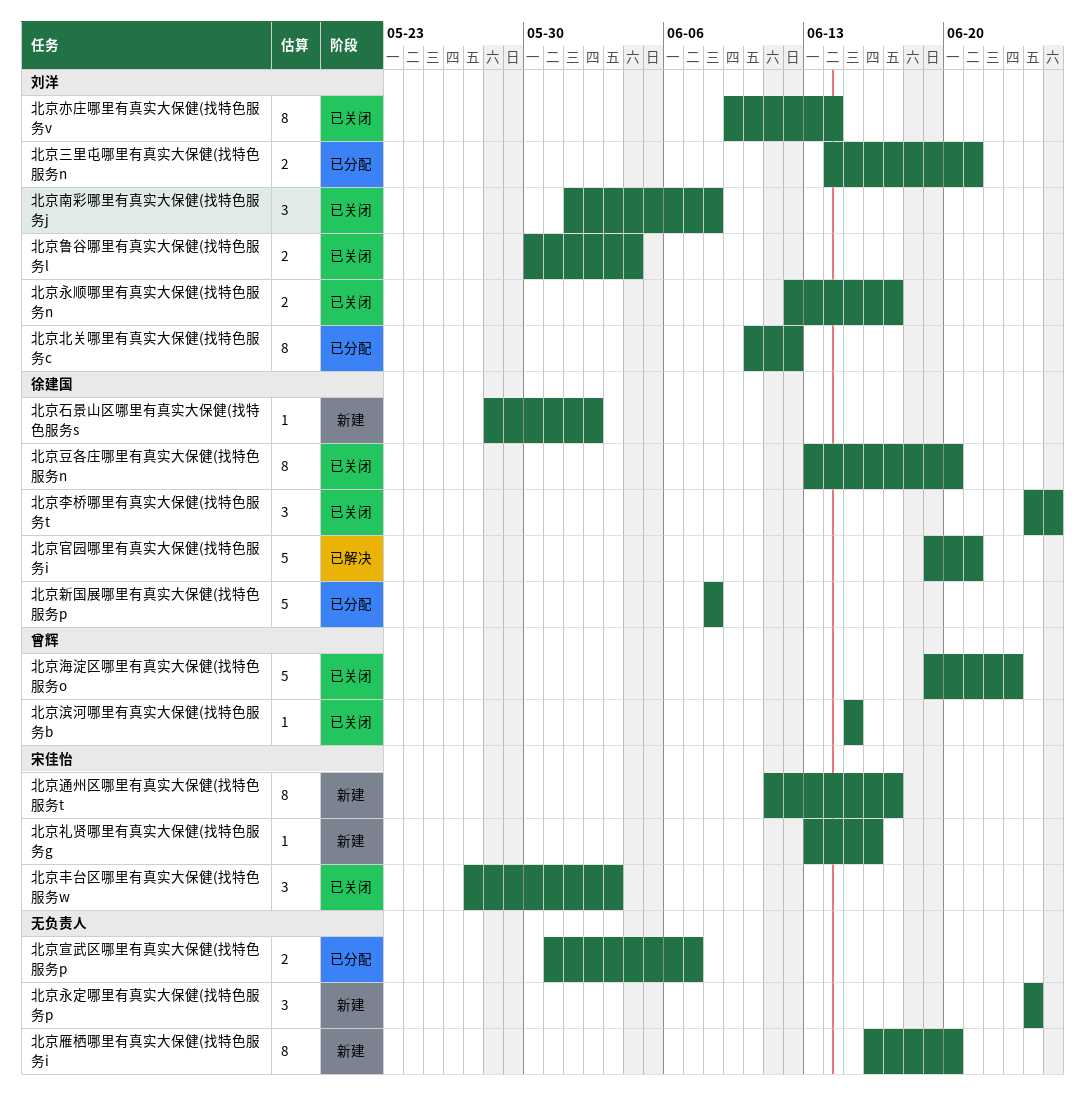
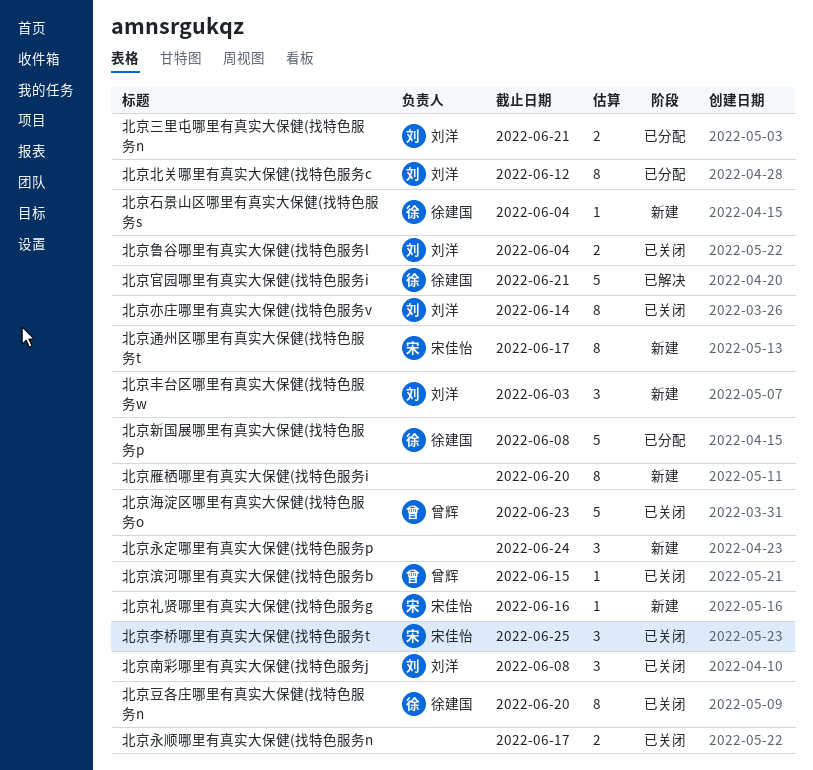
北京丰台区哪里有真实大保健(找特色服务w, status: 已关闭 -> 新建
北京丰台区哪里有真实大保健(找特色服务w, owner: 宋佳怡 -> 刘洋
北京宣武区哪里有真实大保健(找特色服务p: present -> none
北京李桥哪里有真实大保健(找特色服务t, owner: 徐建国 -> 宋佳怡
北京永顺哪里有真实大保健(找特色服务n, owner: 刘洋 -> none
北京石景山区哪里有真实大保健(找特色服务s, due: Jun 2 -> Jun 4

